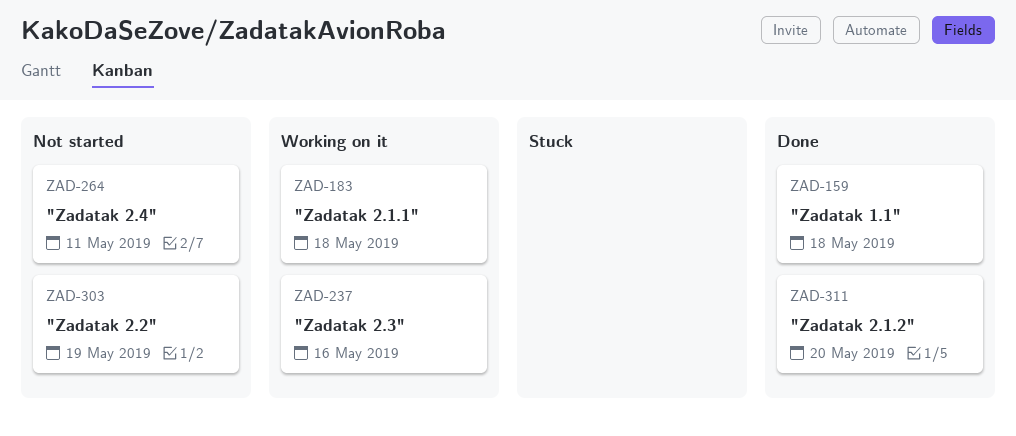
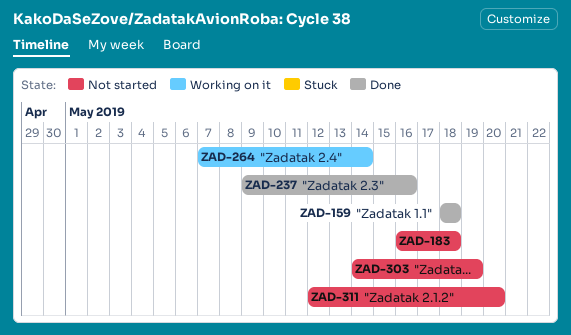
ZAD-183, status: Working on it -> Not started
ZAD-237, status: Working on it -> Done
ZAD-264, status: Not started -> Working on it
ZAD-264, due: May 11 -> May 14
ZAD-311, status: Done -> Not started

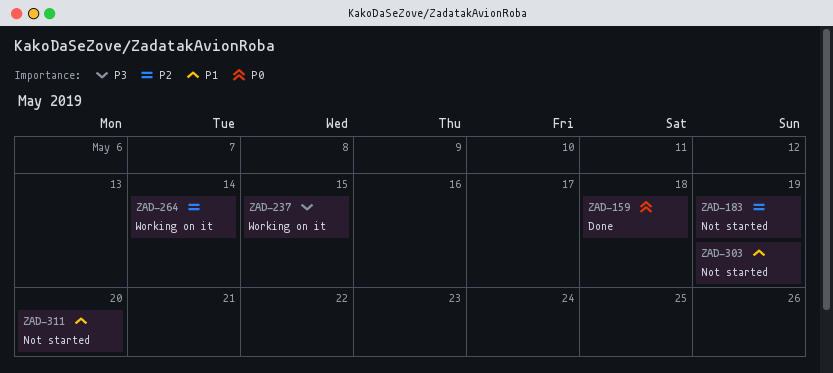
ZAD-183, due: May 18 -> May 19
ZAD-237, status: Done -> Working on it
ZAD-237, due: May 16 -> May 15

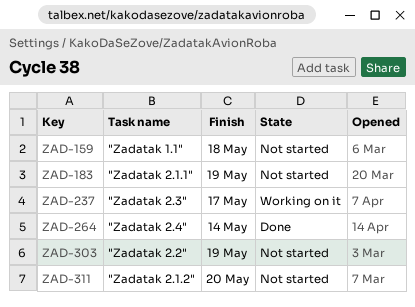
ZAD-159, status: Done -> Not started
ZAD-237, due: May 15 -> May 17
ZAD-264, status: Working on it -> Done

